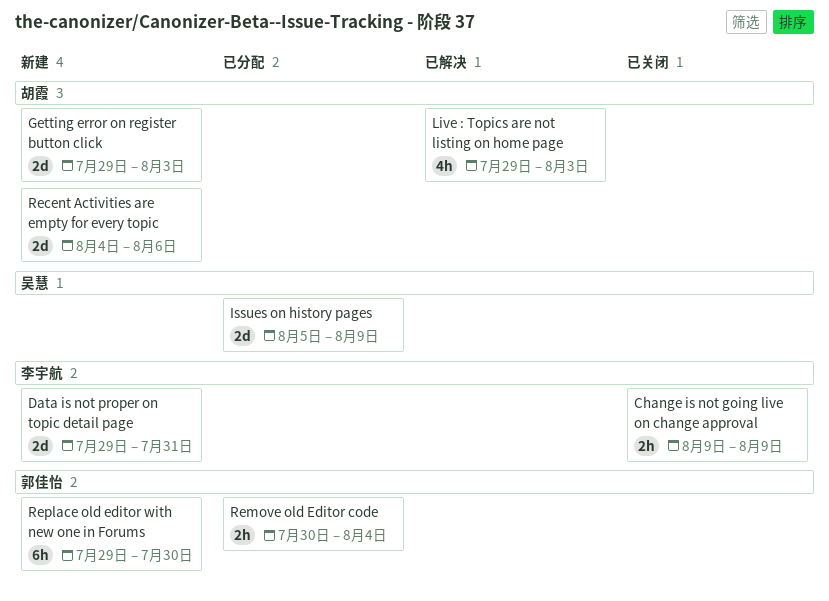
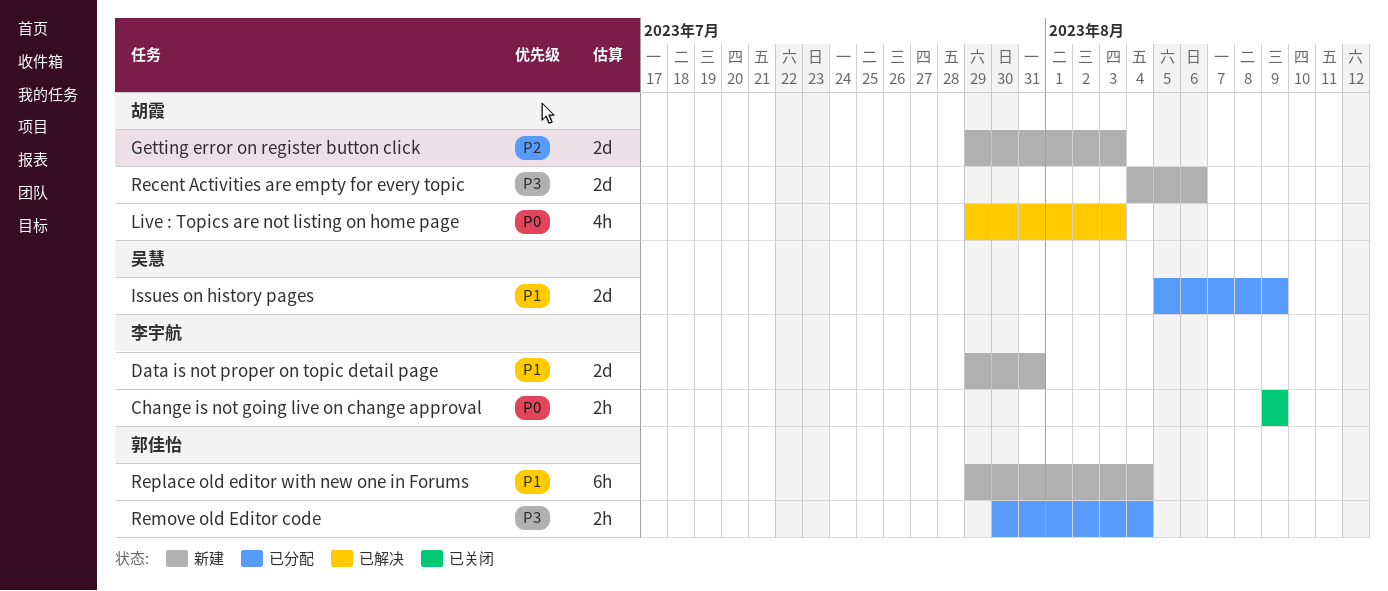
Replace old editor with new one in Forums, due: Jul 30 -> Aug 4

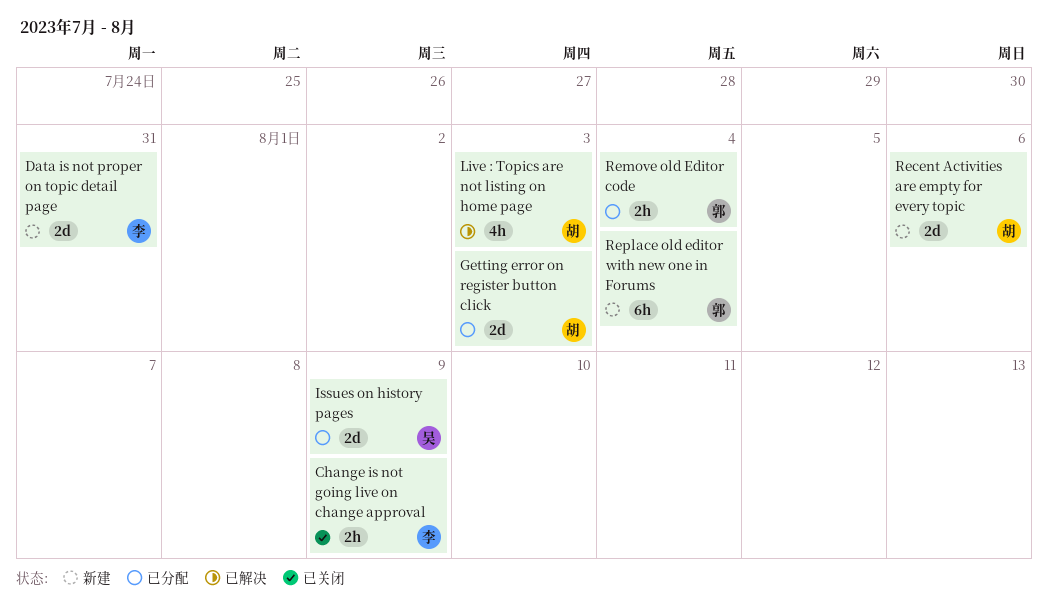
Getting error on register button click, status: 新建 -> 已分配

